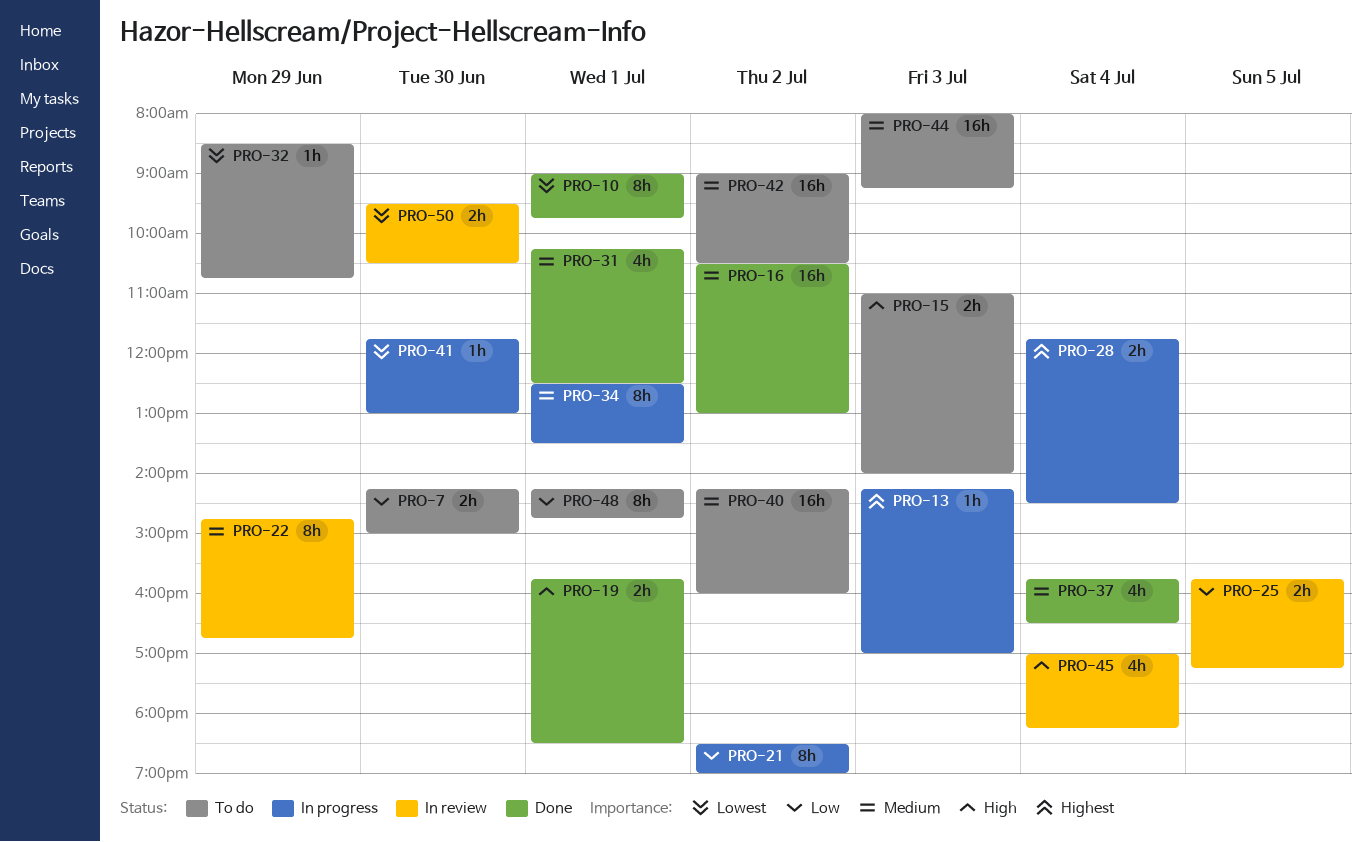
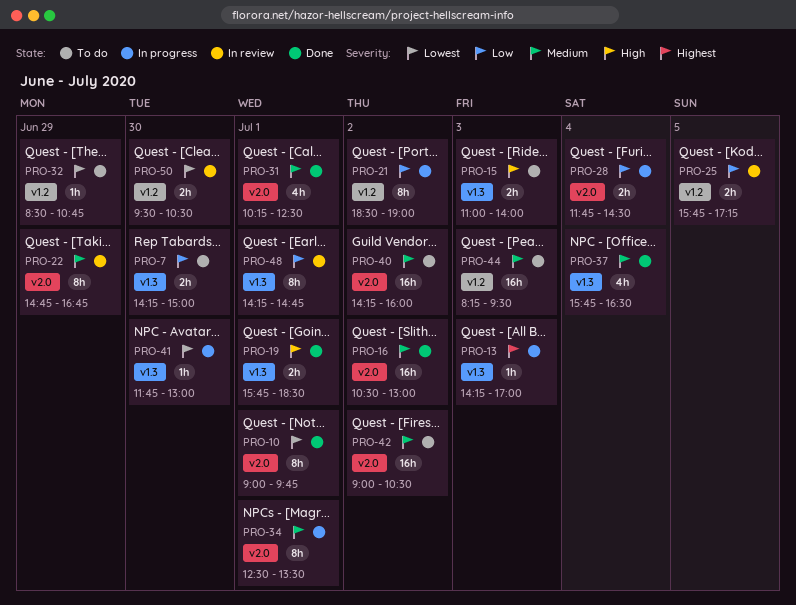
PRO-28, priority: Highest -> Low
PRO-44, begins: 08:00 -> 08:15
PRO-44, ends: 09:15 -> 09:30
PRO-45: present -> none
PRO-48, status: To do -> In review

